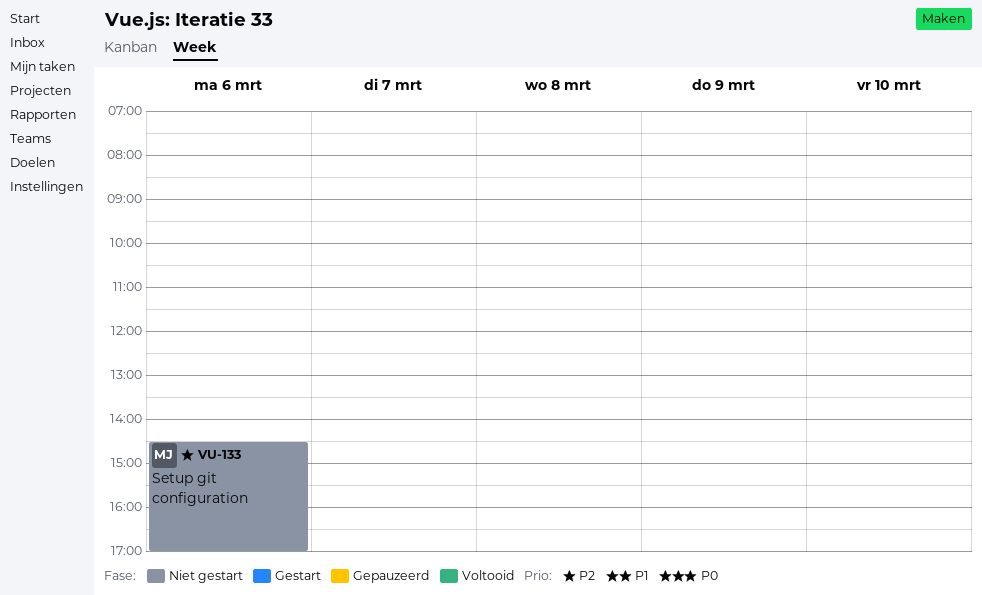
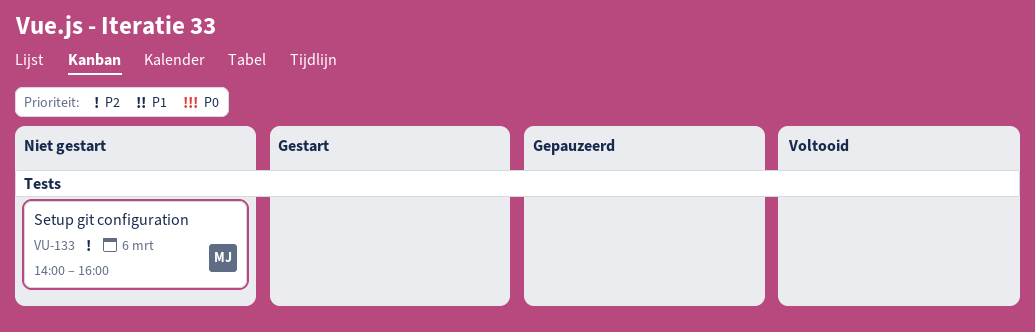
VU-133, begins: 14:30 -> 14:00
VU-133, ends: 17:00 -> 16:00

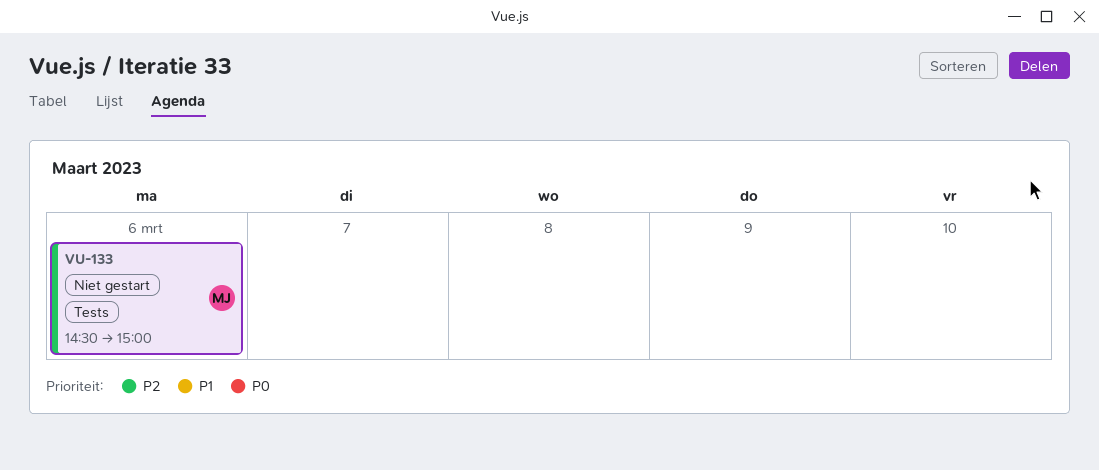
VU-133, begins: 14:00 -> 14:30
VU-133, ends: 16:00 -> 15:00

